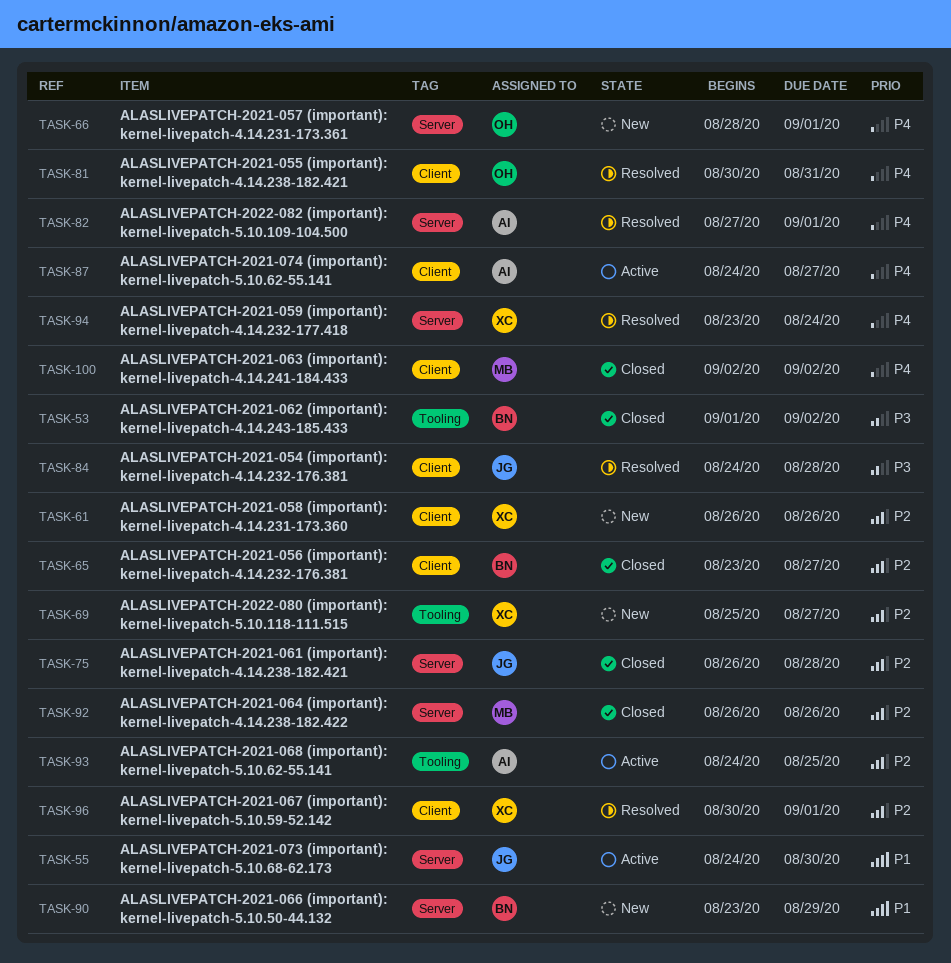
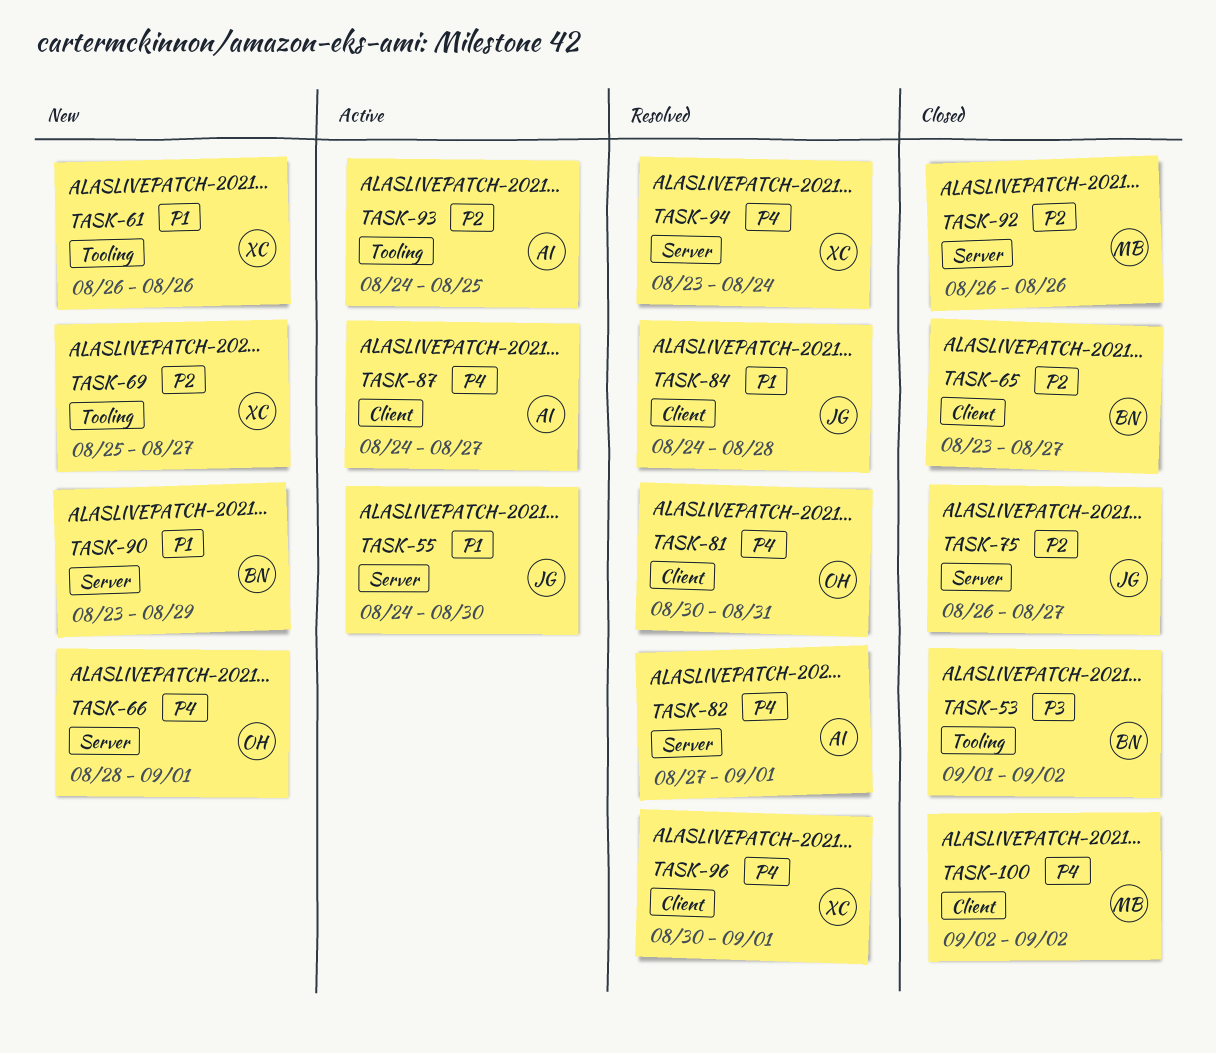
TASK-61, priority: P2 -> P1
TASK-61, label: Client -> Tooling
TASK-75, due: Aug 28 -> Aug 27
TASK-84, priority: P3 -> P1
TASK-96, priority: P2 -> P4

